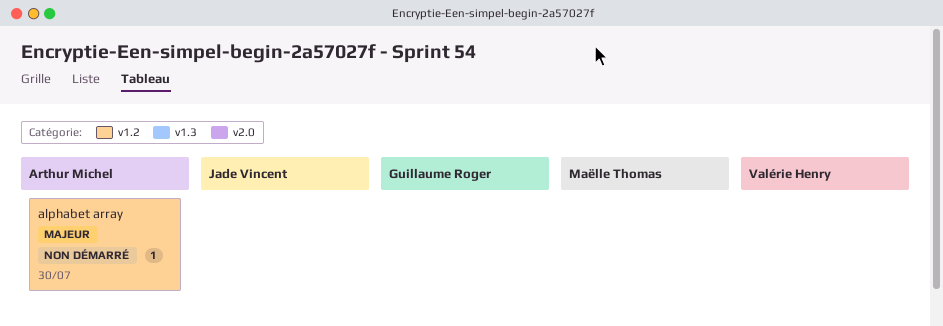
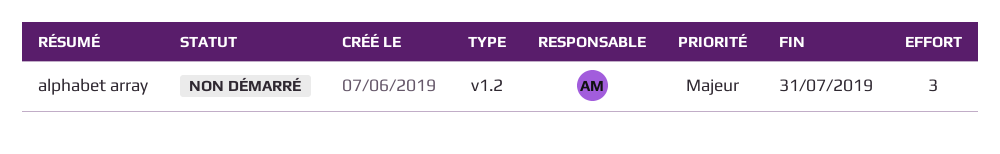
alphabet array, estimate: 1 -> 3
alphabet array, due: Jul 30 -> Jul 31

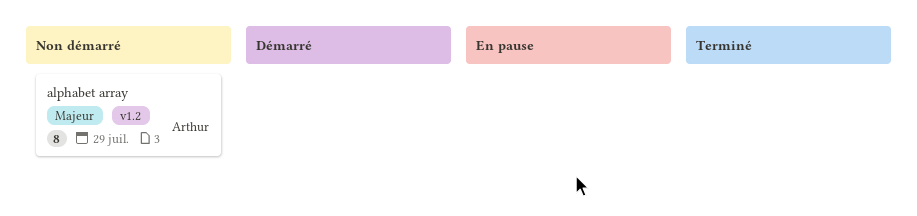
alphabet array, estimate: 3 -> 8
alphabet array, due: Jul 31 -> Jul 29

